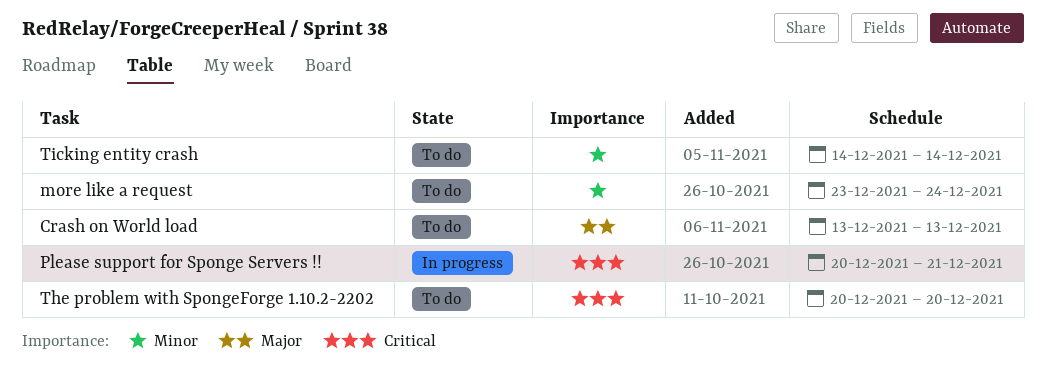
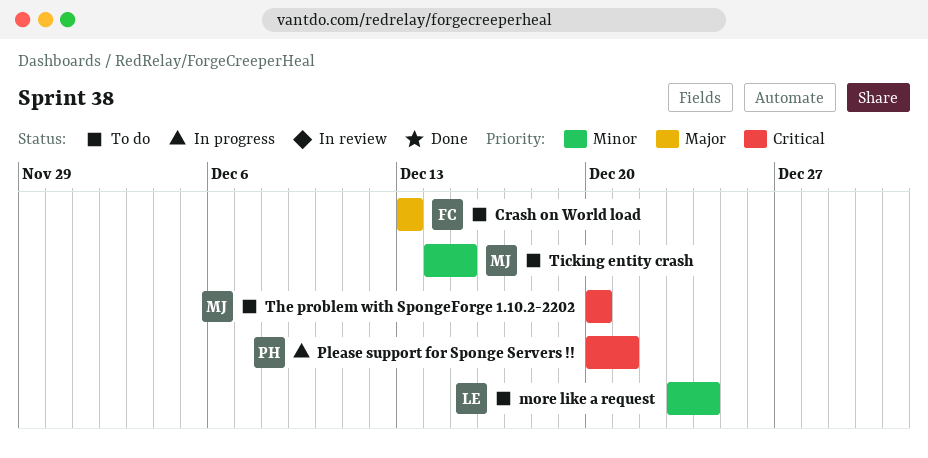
Ticking entity crash, due: Dec 14 -> Dec 15

